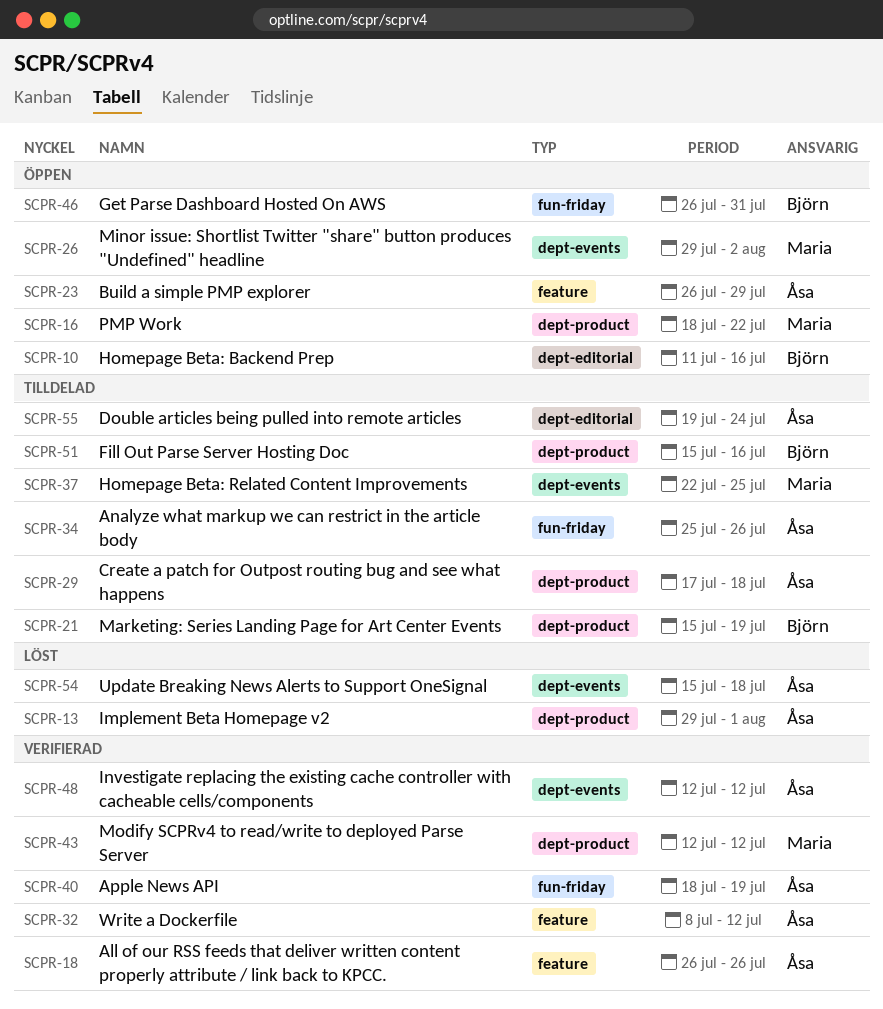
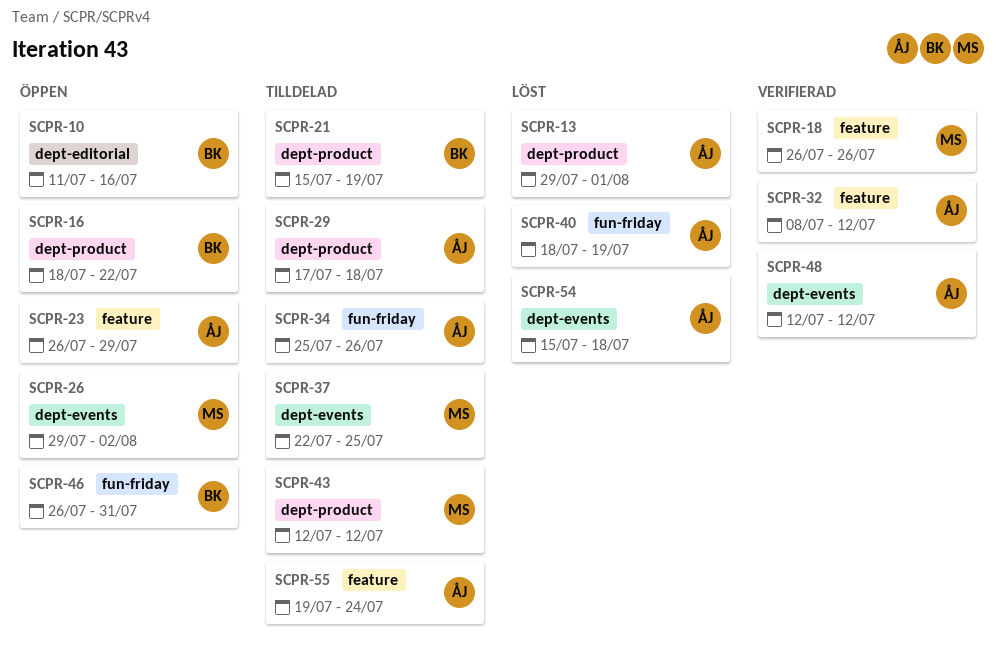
SCPR-16, owner: Maria -> Björn
SCPR-18, owner: Åsa -> Maria
SCPR-40, status: Verifierad -> Löst
SCPR-43, status: Verifierad -> Tilldelad
SCPR-51: present -> none
SCPR-55, label: dept-editorial -> feature

